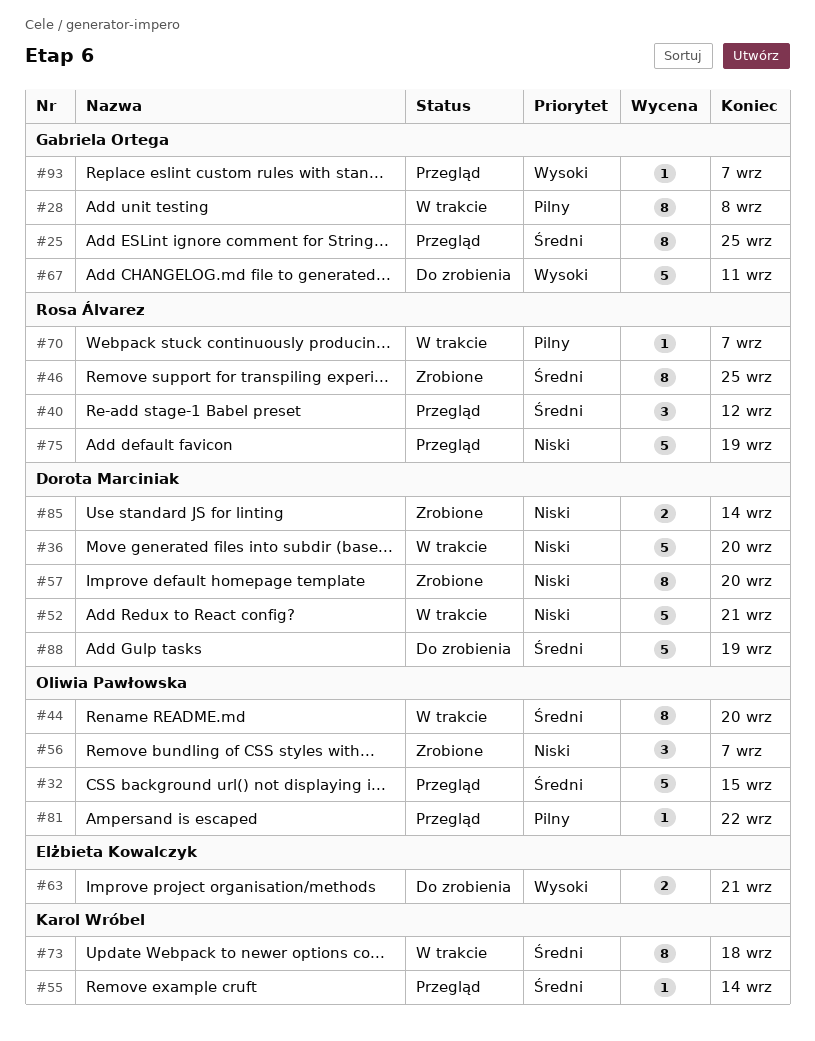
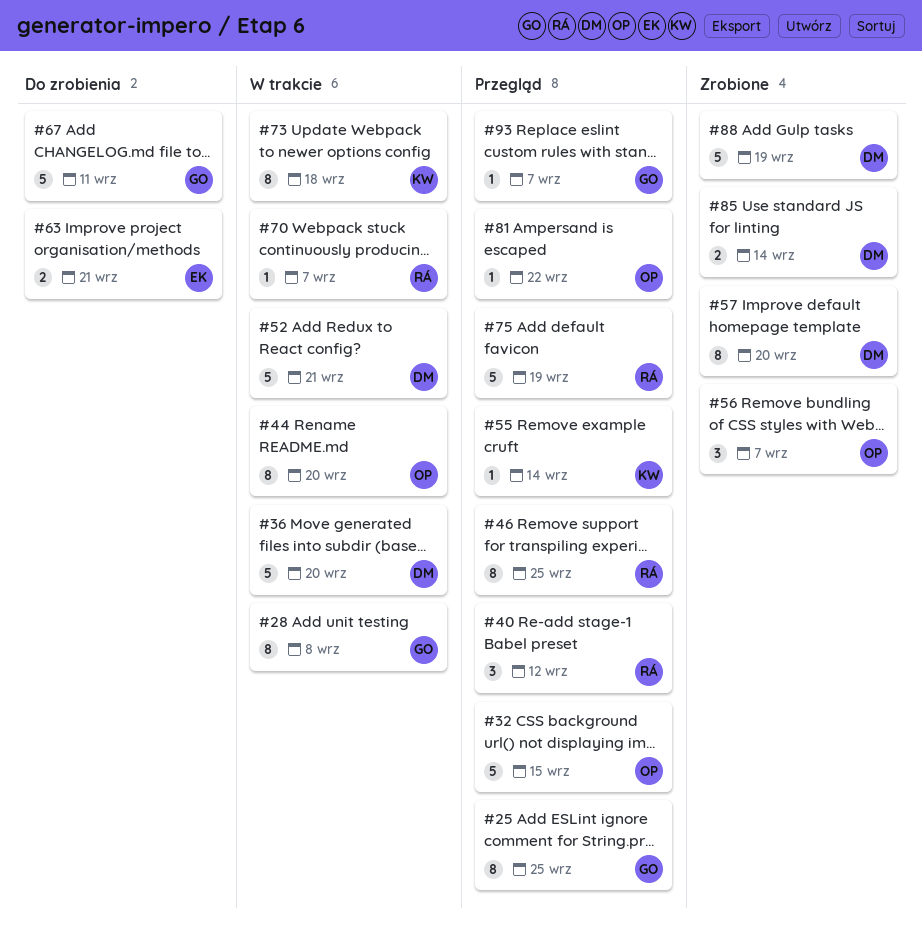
#46, status: Zrobione -> Przegląd
#88, status: Do zrobienia -> Zrobione

